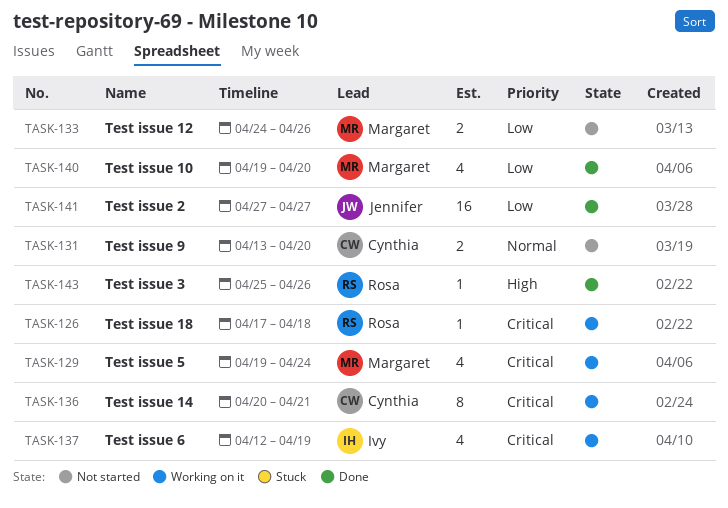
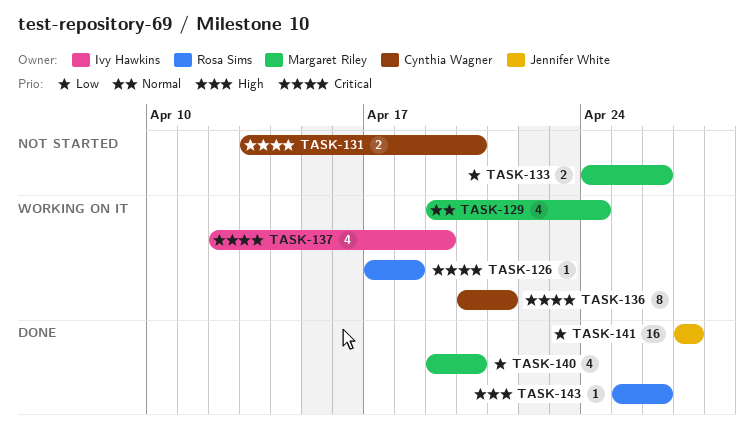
TASK-129, priority: Critical -> Normal
TASK-131, priority: Normal -> Critical

